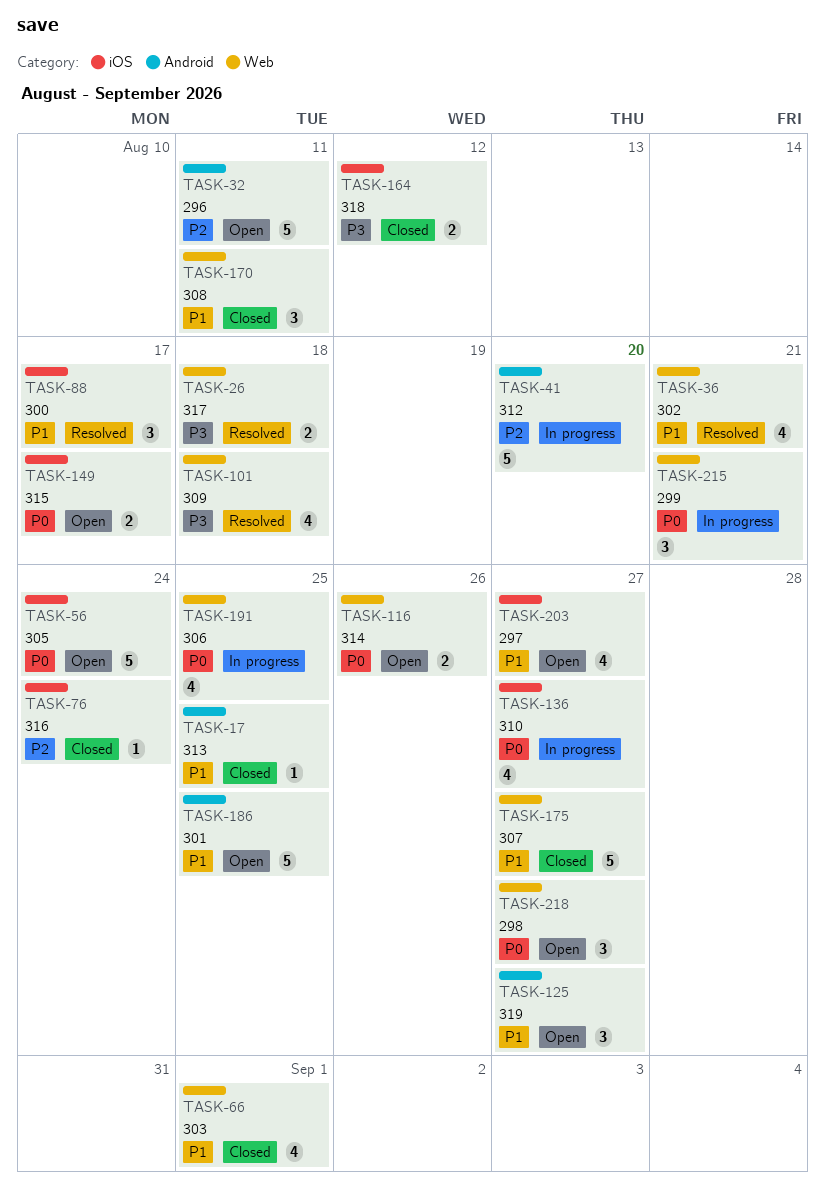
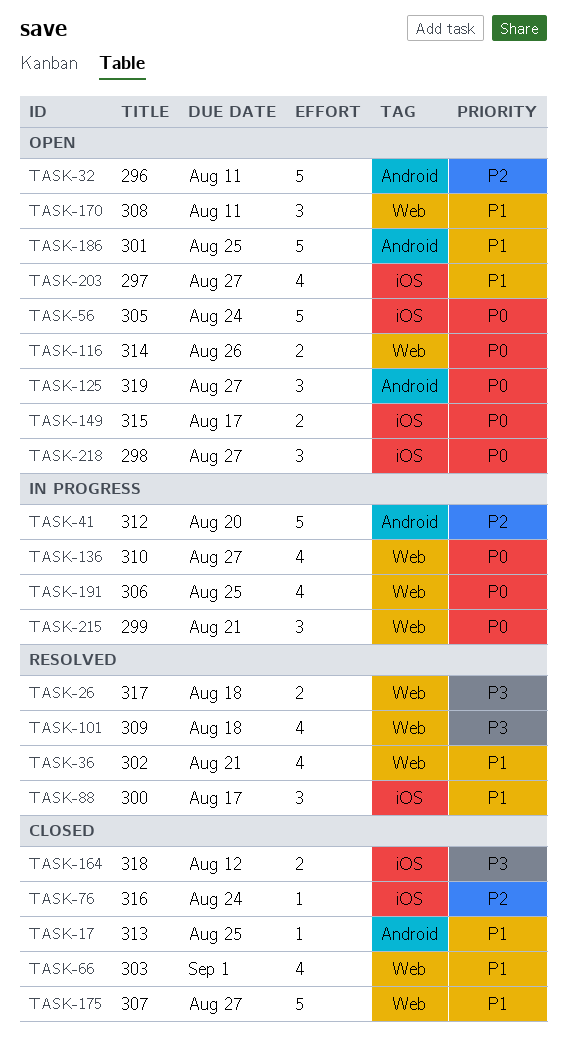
TASK-125, priority: P1 -> P0
TASK-136, label: iOS -> Web
TASK-170, status: Closed -> Open
TASK-218, label: Web -> iOS

